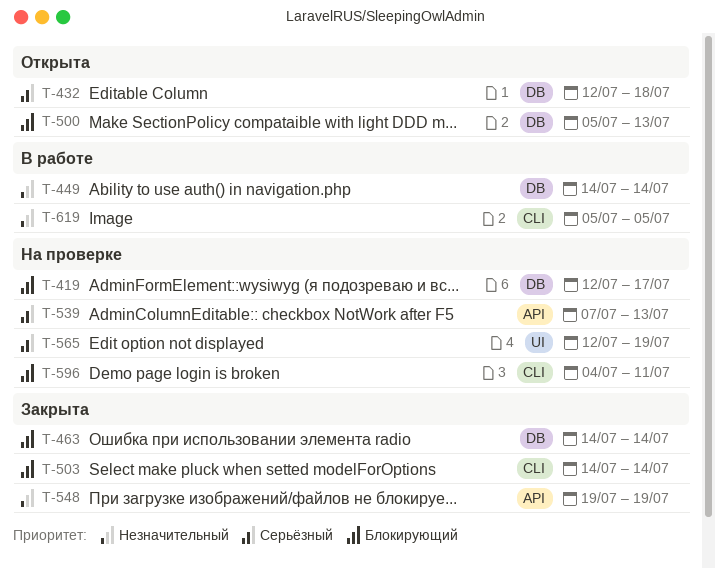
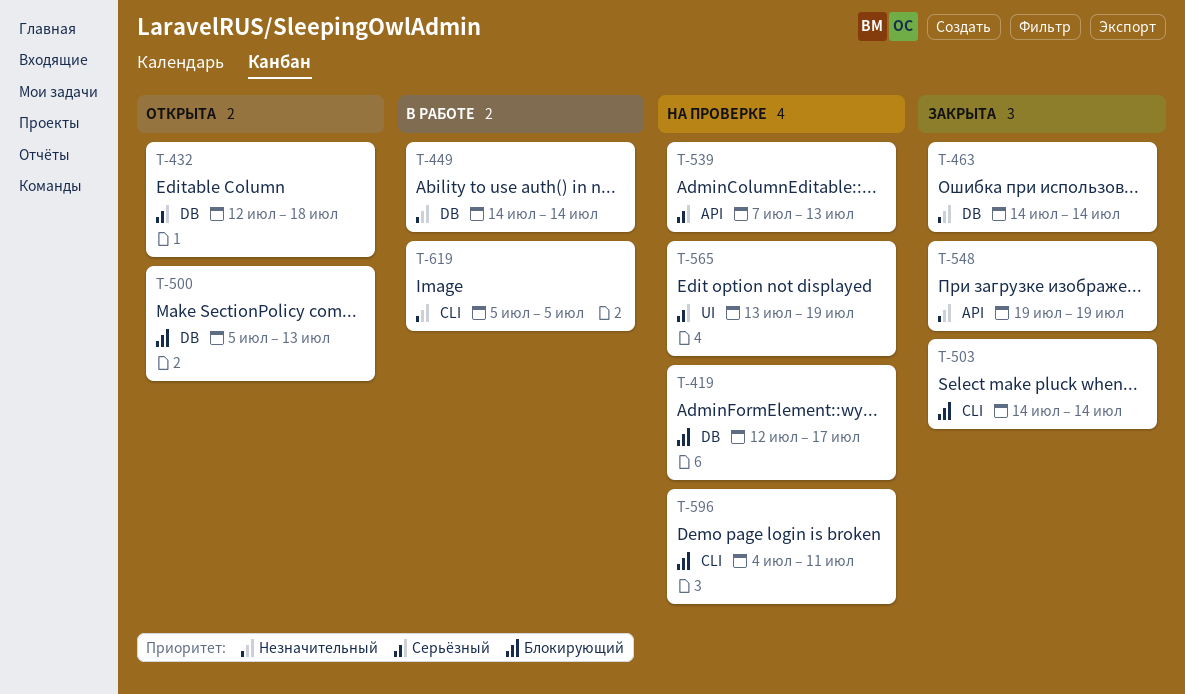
T-463, priority: Блокирующий -> Незначительный
T-565, start: Jul 12 -> Jul 13

